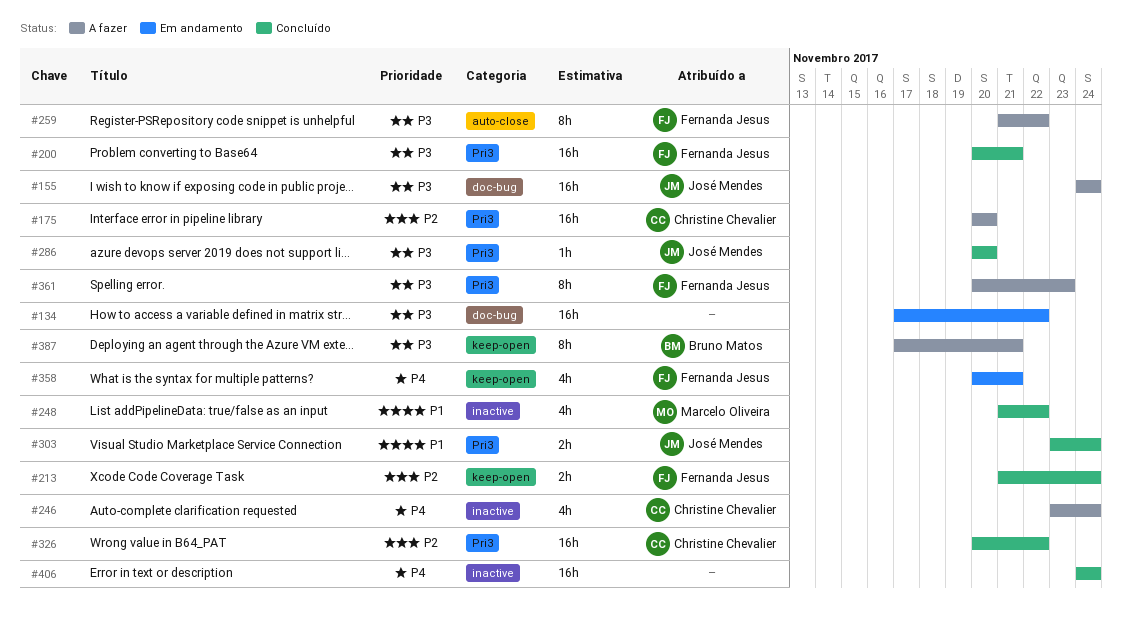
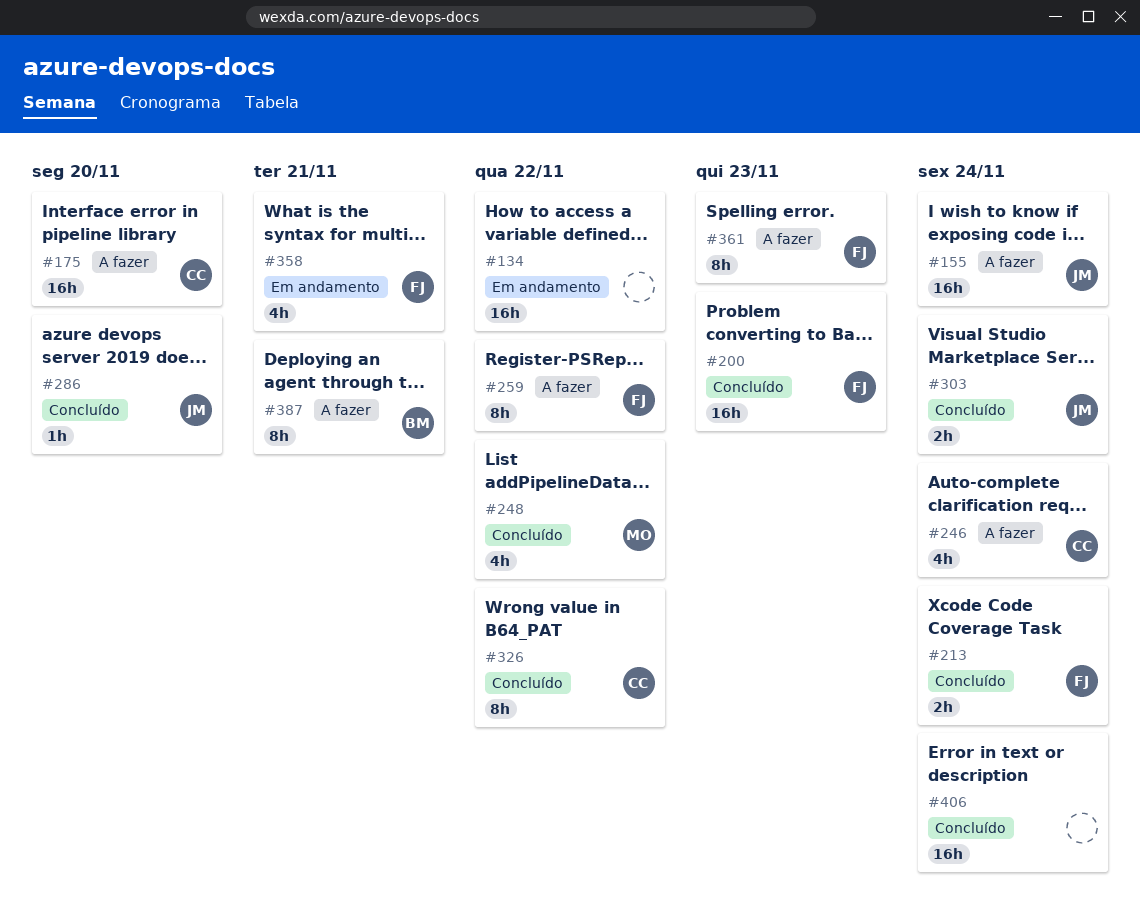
#200, due: Nov 21 -> Nov 23
#326, estimate: 16h -> 8h

